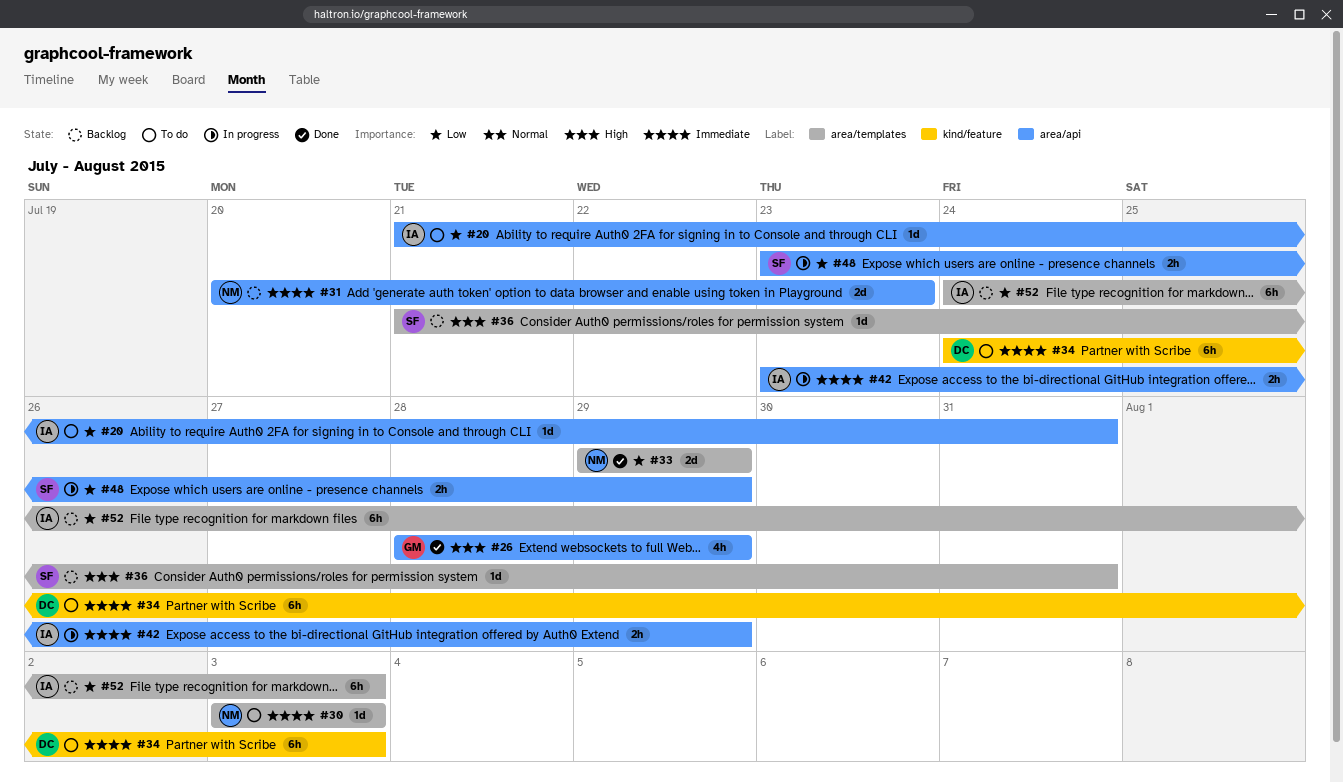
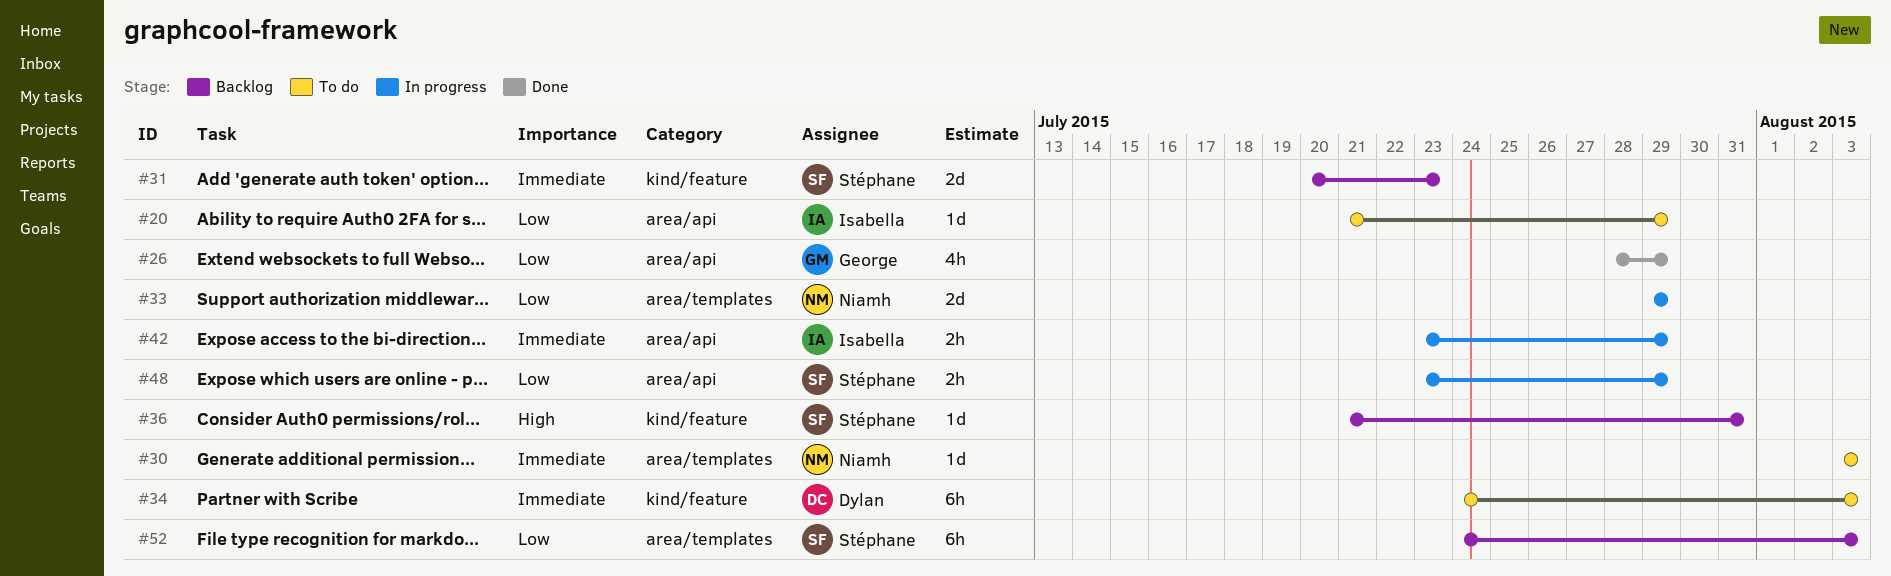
#20, due: Jul 31 -> Jul 29
#26, priority: High -> Low
#31, owner: Niamh -> Stéphane
#31, label: area/api -> kind/feature
#33, status: Done -> In progress
#36, label: area/templates -> kind/feature
#52, owner: Isabella -> Stéphane

